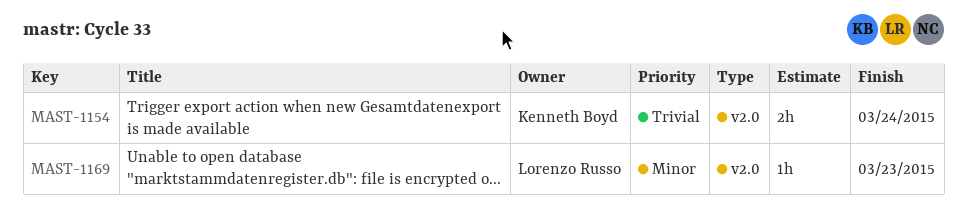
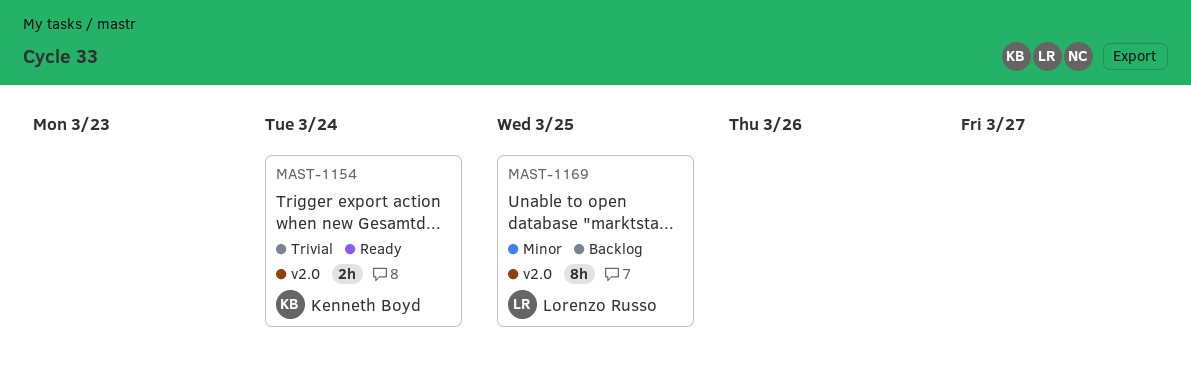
MAST-1169, estimate: 1h -> 8h
MAST-1169, due: Mar 23 -> Mar 25

